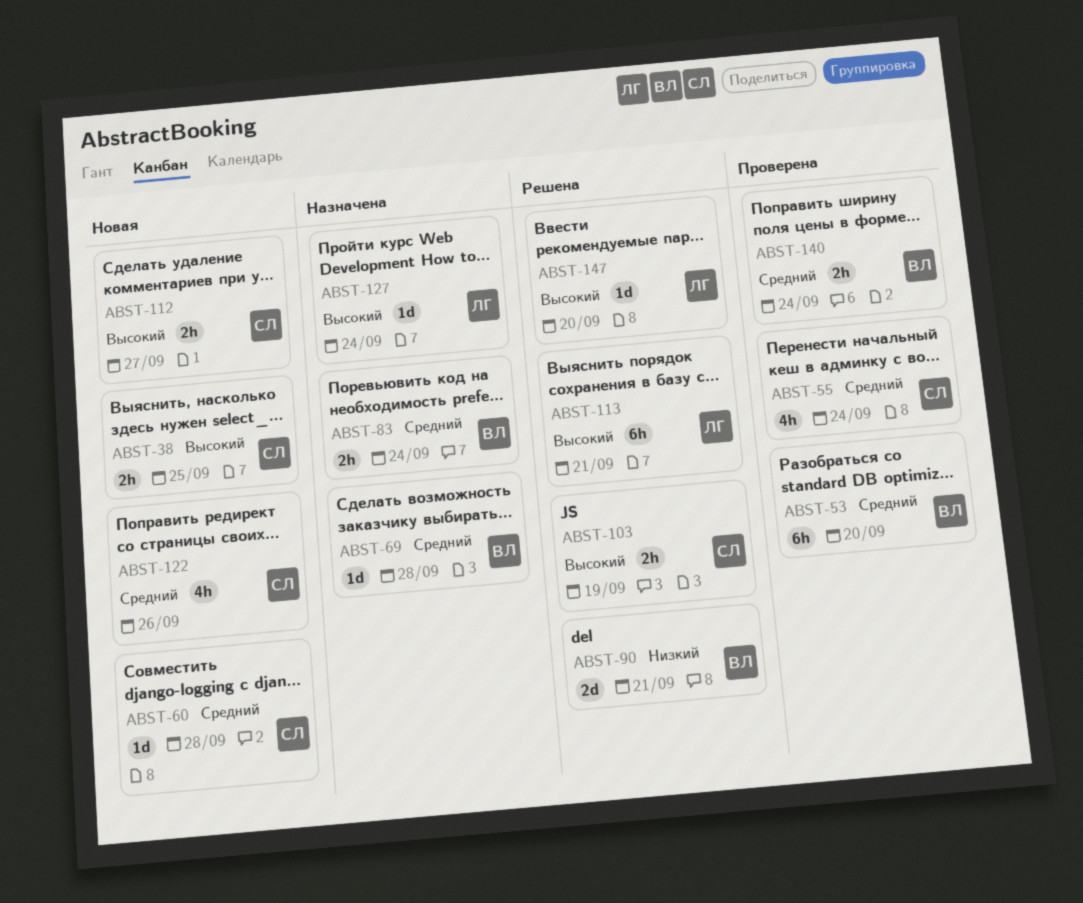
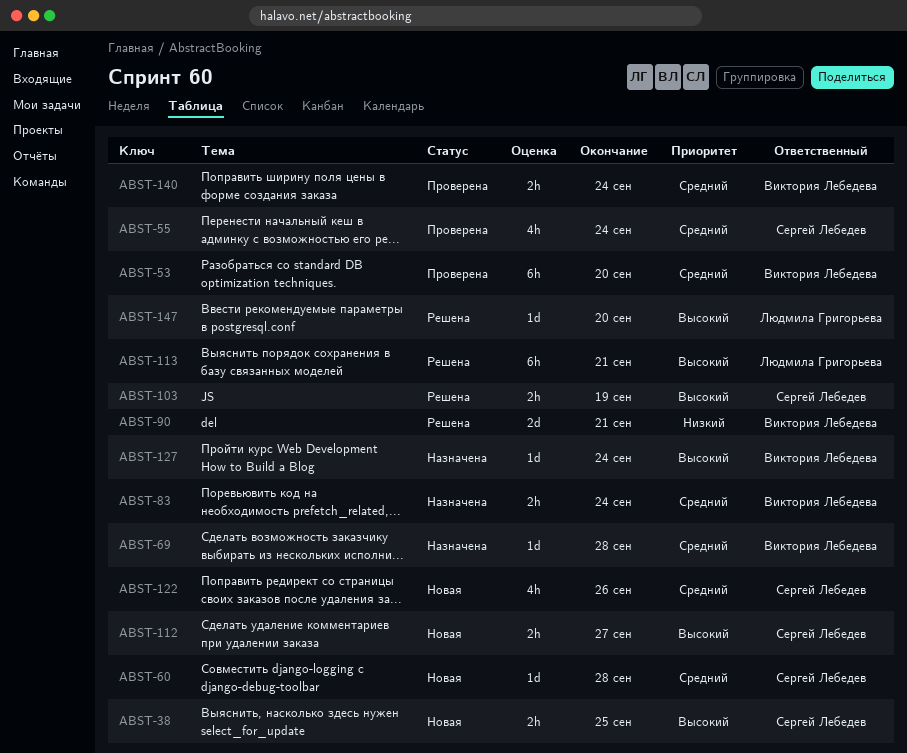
ABST-127, owner: Людмила Григорьева -> Виктория Лебедева

